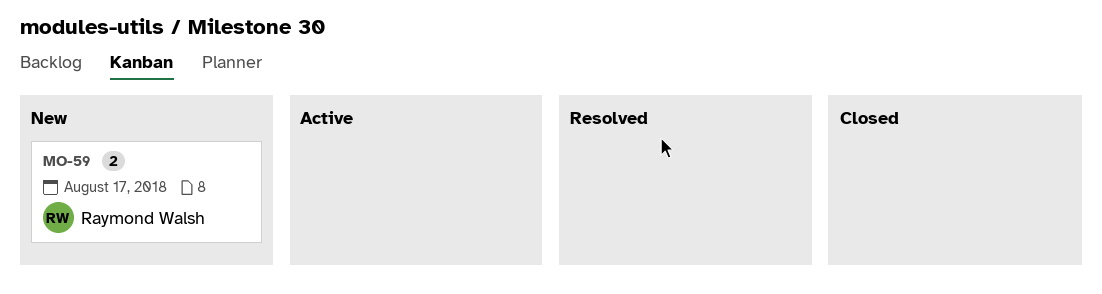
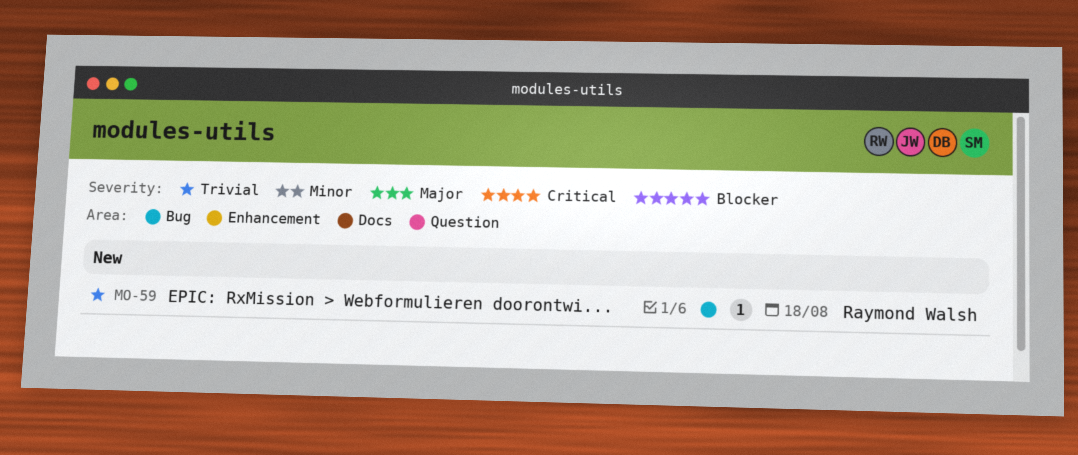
MO-59, estimate: 2 -> 1
MO-59, due: Aug 17 -> Aug 18

